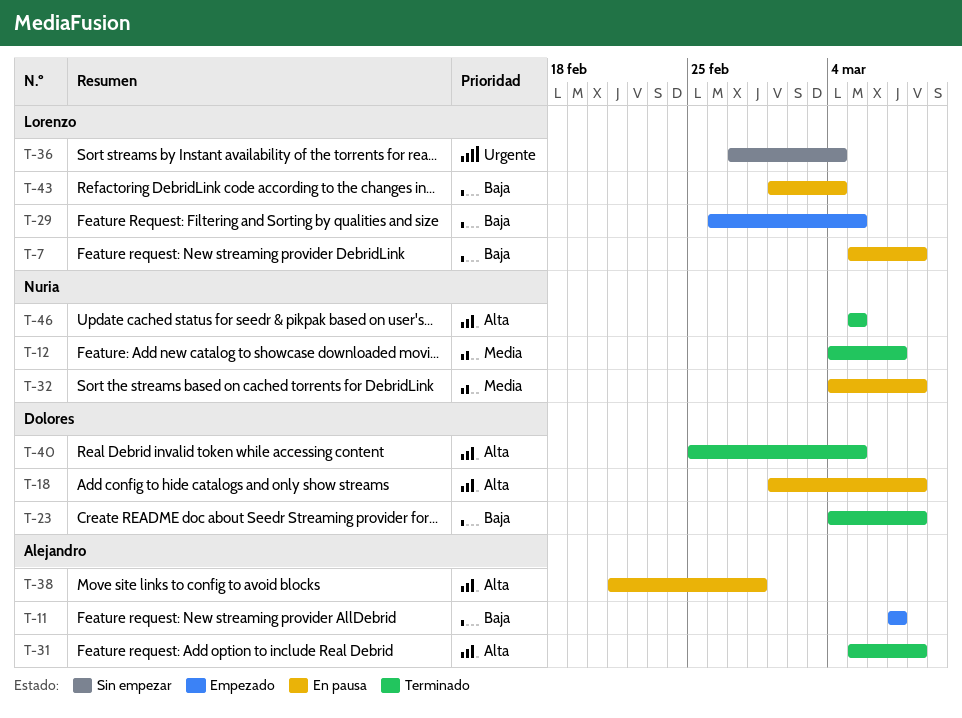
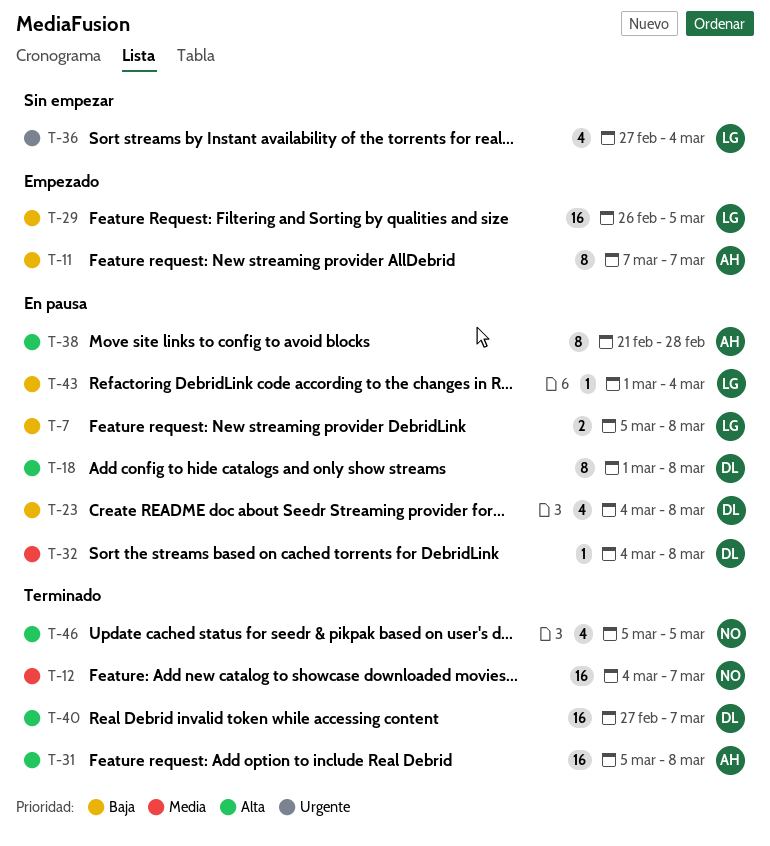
T-23, status: Terminado -> En pausa
T-32, owner: Nuria -> Dolores
T-40, start: Feb 25 -> Feb 27
T-40, due: Mar 5 -> Mar 7

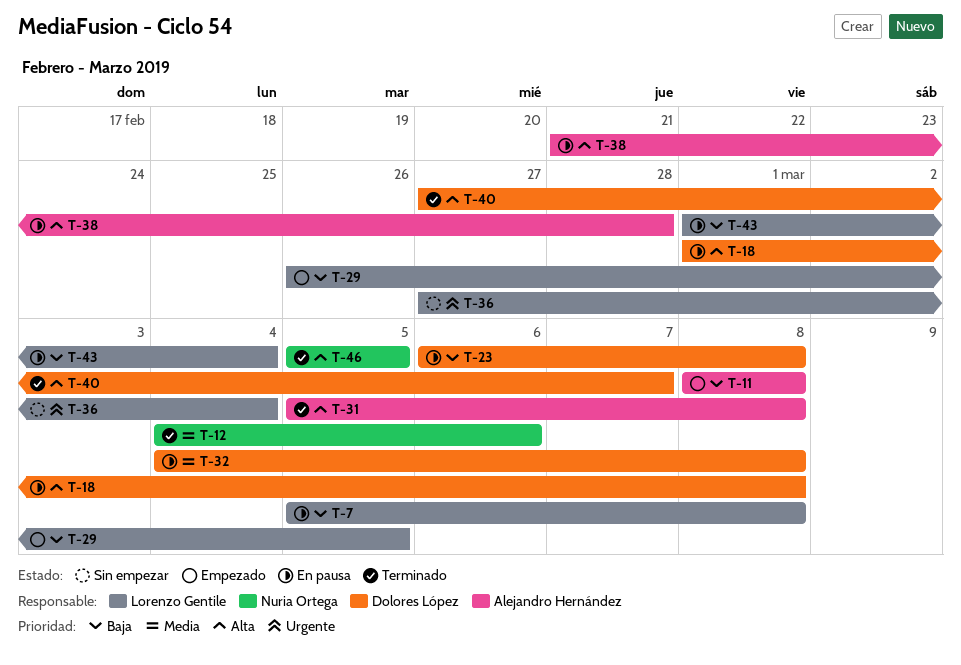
T-11, start: Mar 7 -> Mar 8
T-11, due: Mar 7 -> Mar 8
T-12, due: Mar 7 -> Mar 6
T-23, start: Mar 4 -> Mar 6

